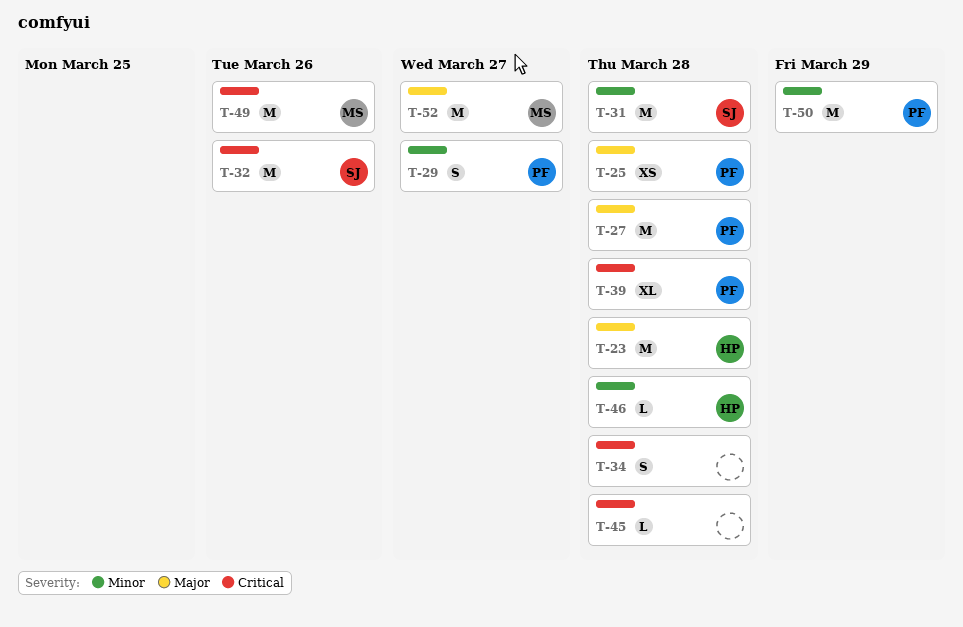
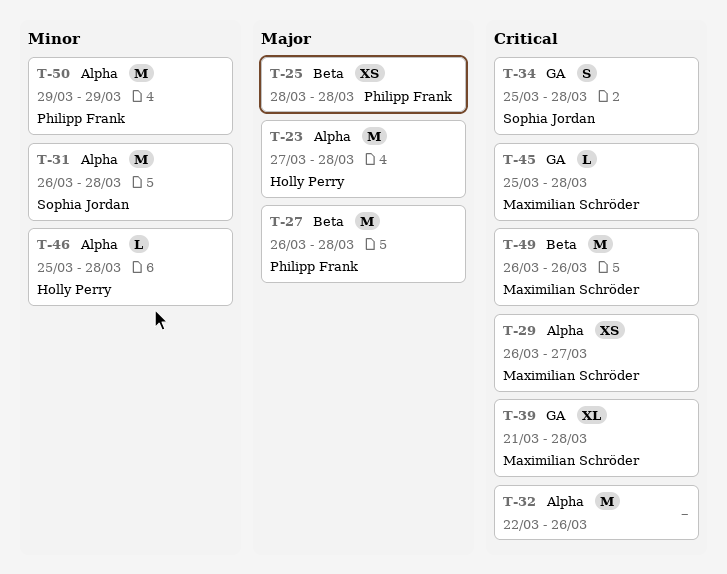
T-29, owner: Philipp Frank -> Maximilian Schröder
T-29, priority: Minor -> Critical
T-29, estimate: S -> XS
T-32, owner: Sophia Jordan -> none
T-34, owner: none -> Sophia Jordan
T-39, owner: Philipp Frank -> Maximilian Schröder
T-45, owner: none -> Maximilian Schröder
T-52: present -> none

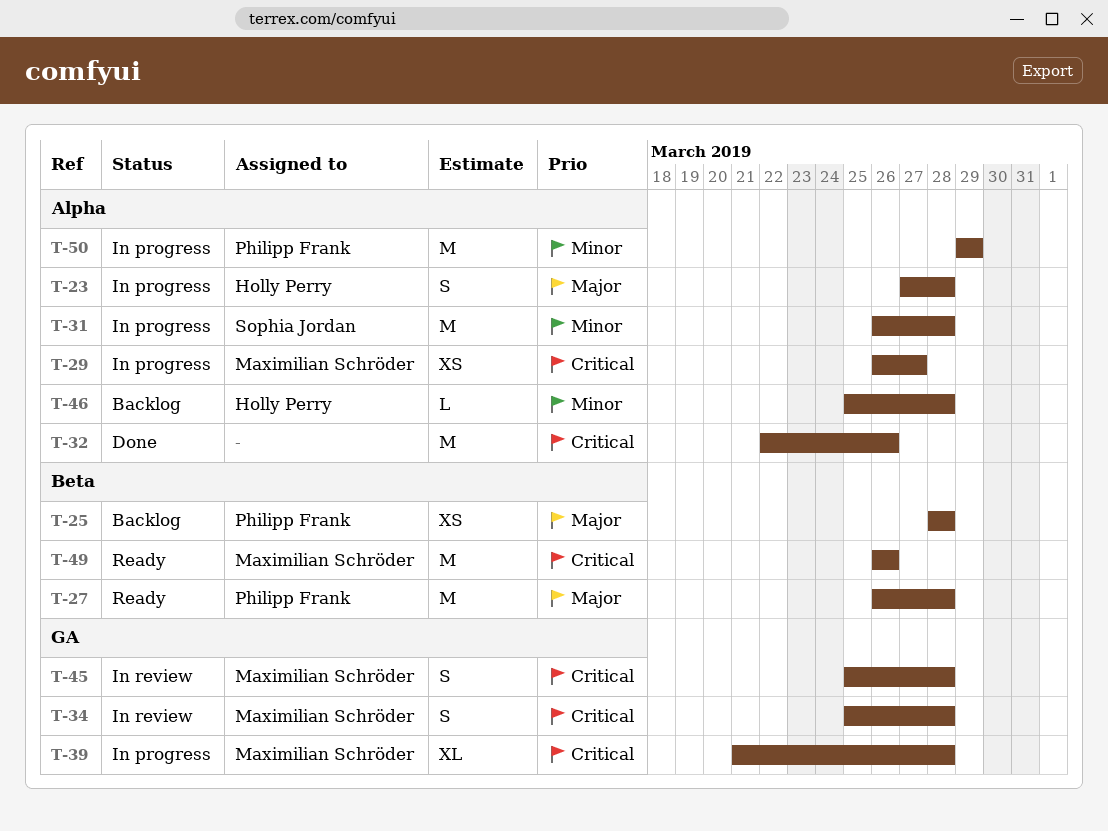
T-23, estimate: M -> S
T-34, owner: Sophia Jordan -> Maximilian Schröder
T-45, estimate: L -> S

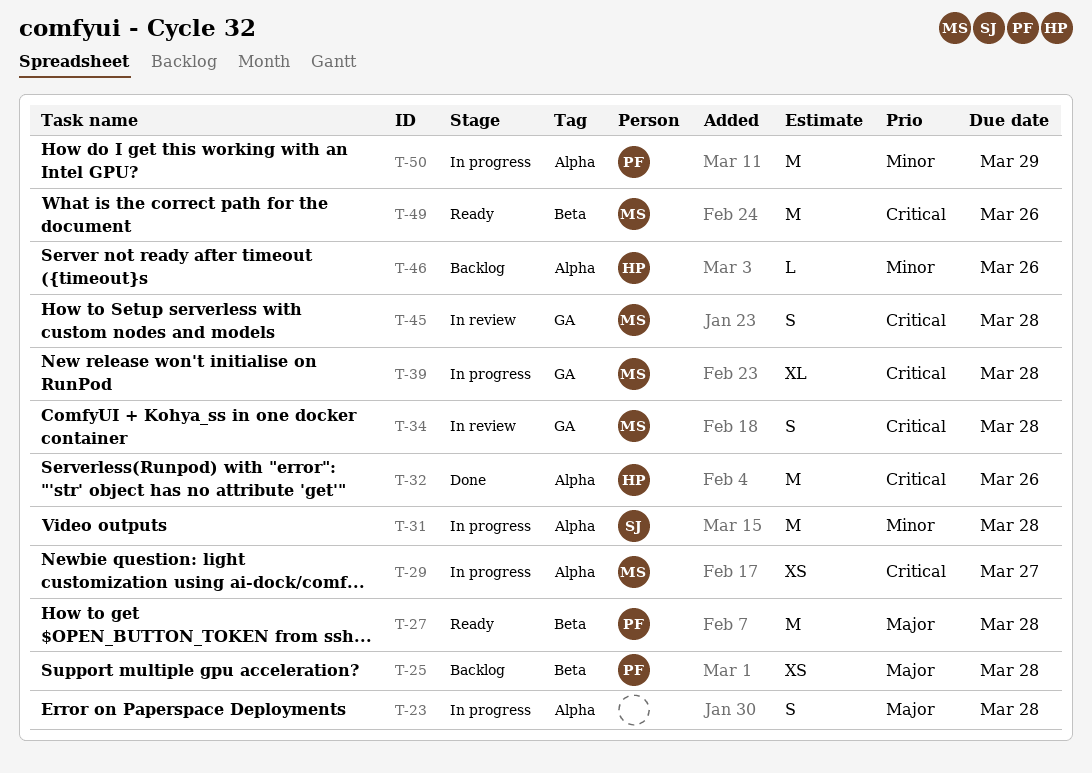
T-23, owner: Holly Perry -> none
T-32, owner: none -> Holly Perry
T-46, due: Mar 28 -> Mar 26

